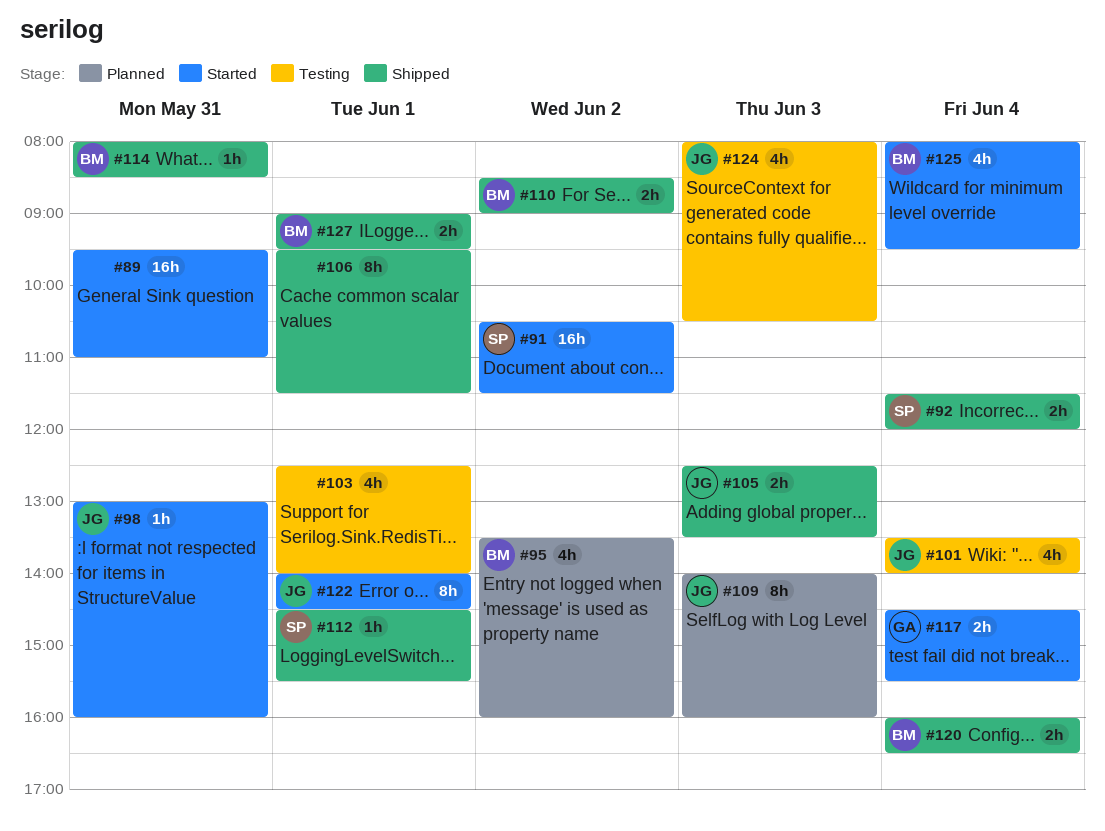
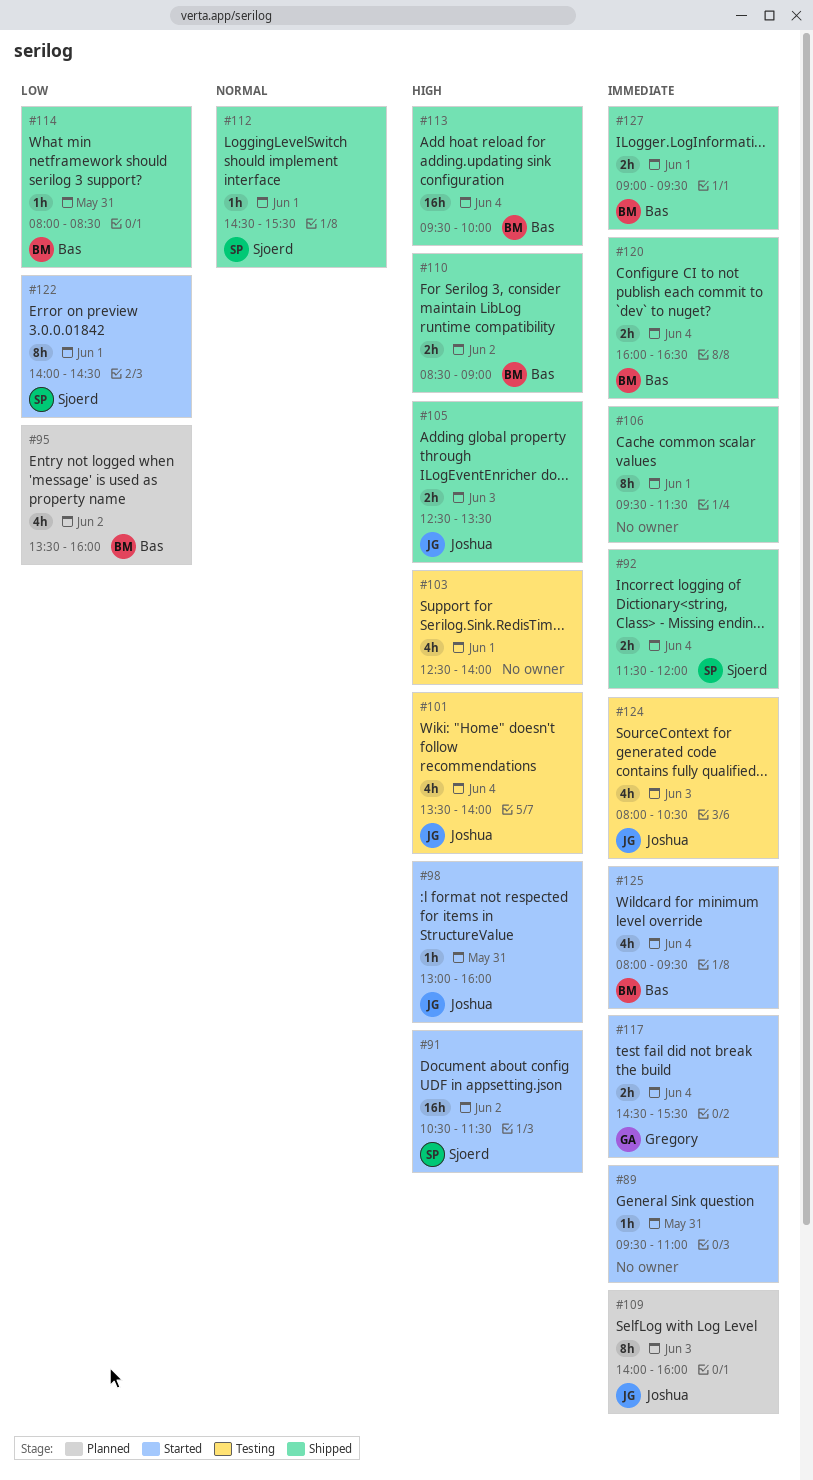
#89, estimate: 16h -> 1h
#113: none -> present
#122, owner: Joshua -> Sjoerd

